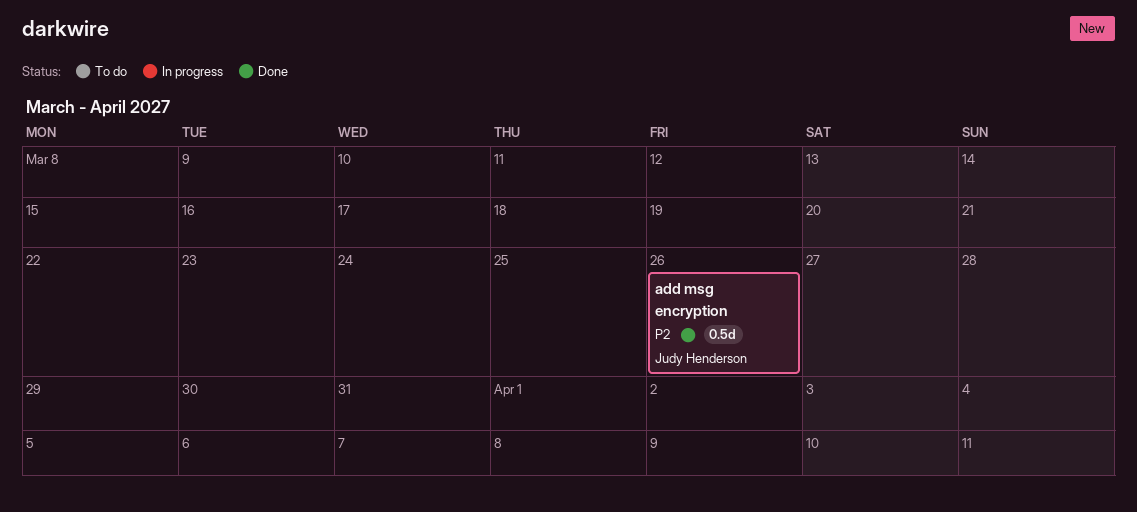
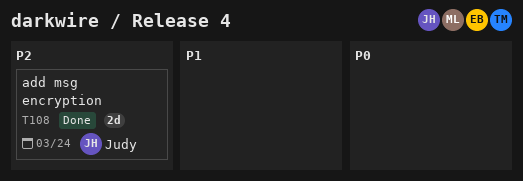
add msg encryption, estimate: 0.5d -> 2d
add msg encryption, due: Mar 26 -> Mar 24

